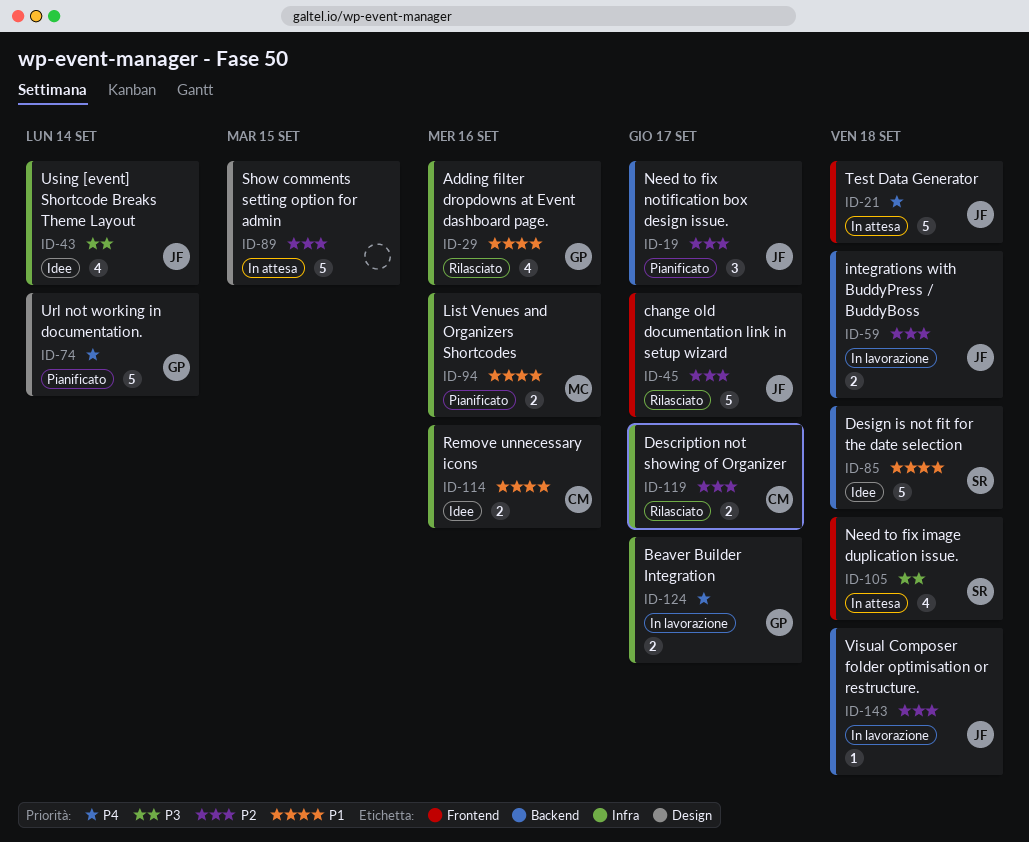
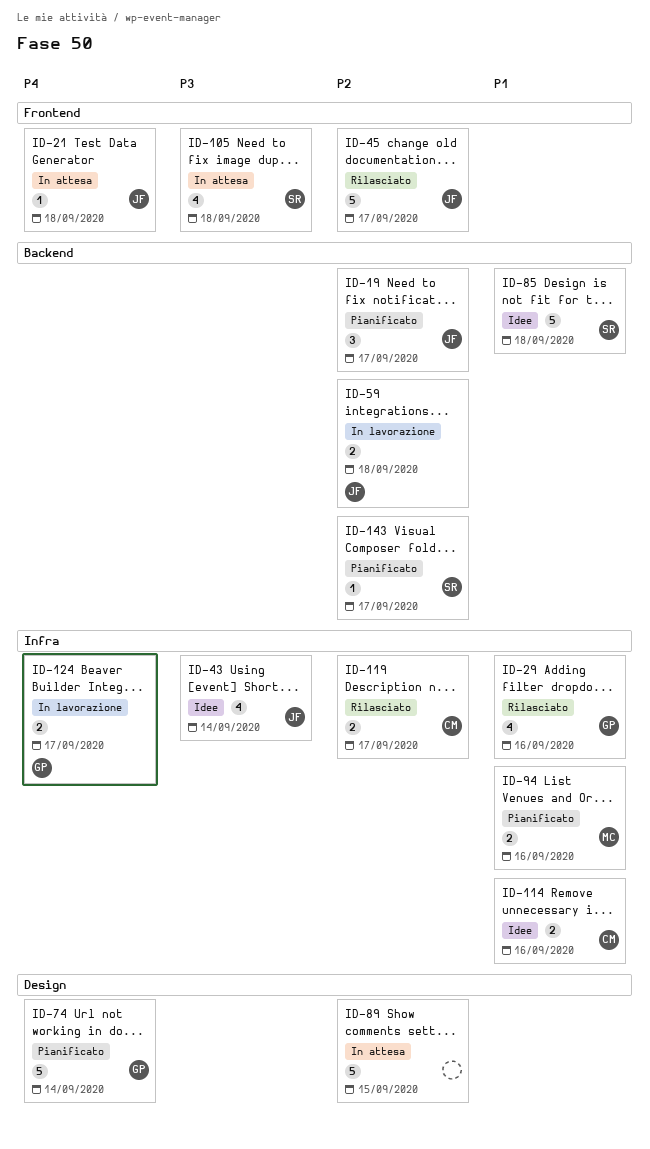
ID-21, estimate: 5 -> 1
ID-143, status: In lavorazione -> Pianificato
ID-143, owner: JF -> SR
ID-143, due: Sep 18 -> Sep 17

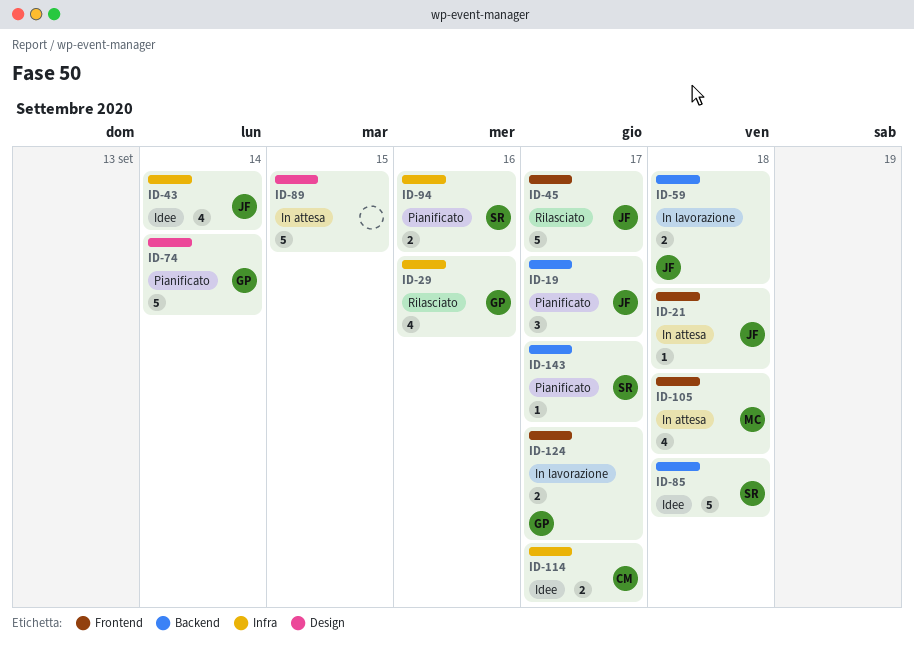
ID-94, owner: MC -> SR
ID-105, owner: SR -> MC
ID-114, due: Sep 16 -> Sep 17
ID-119: present -> none
ID-124, label: Infra -> Frontend

